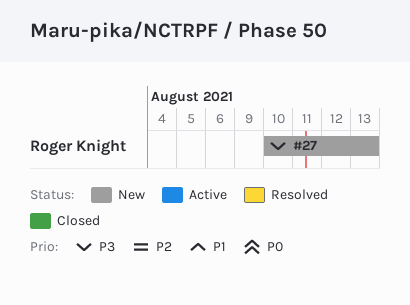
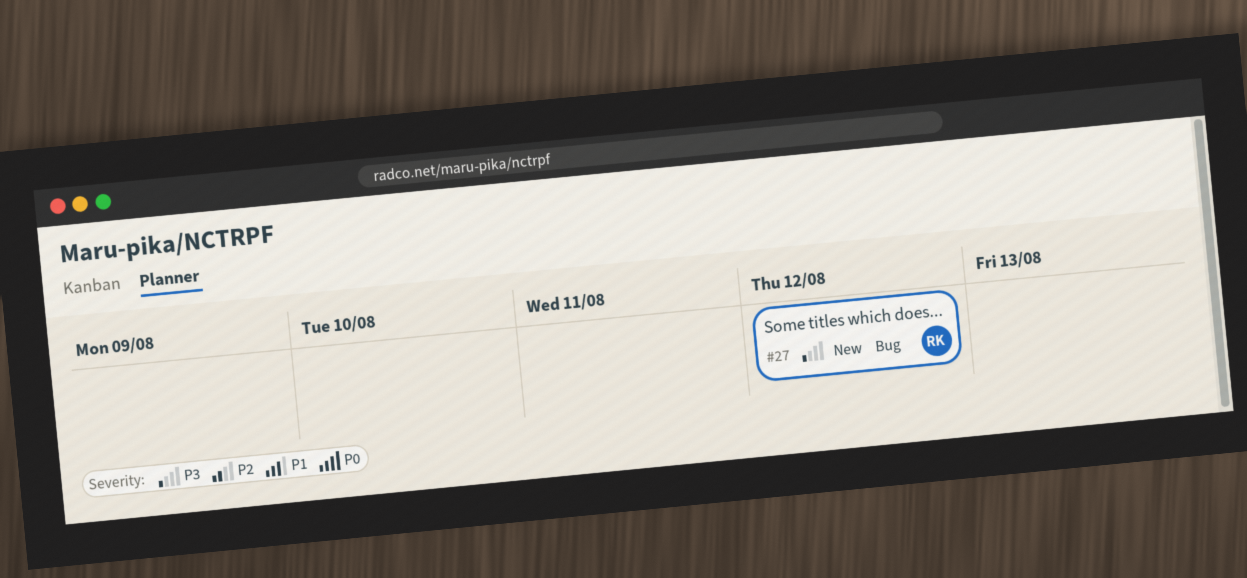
#27, due: Aug 13 -> Aug 12

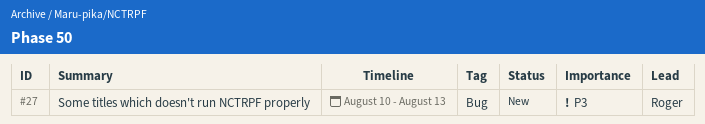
#27, due: Aug 12 -> Aug 13

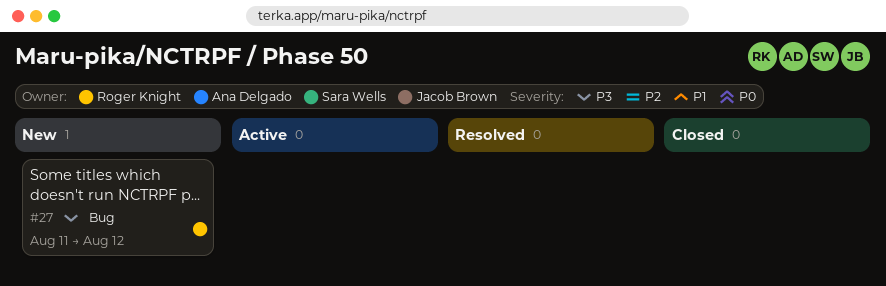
#27, start: Aug 10 -> Aug 11
#27, due: Aug 13 -> Aug 12

